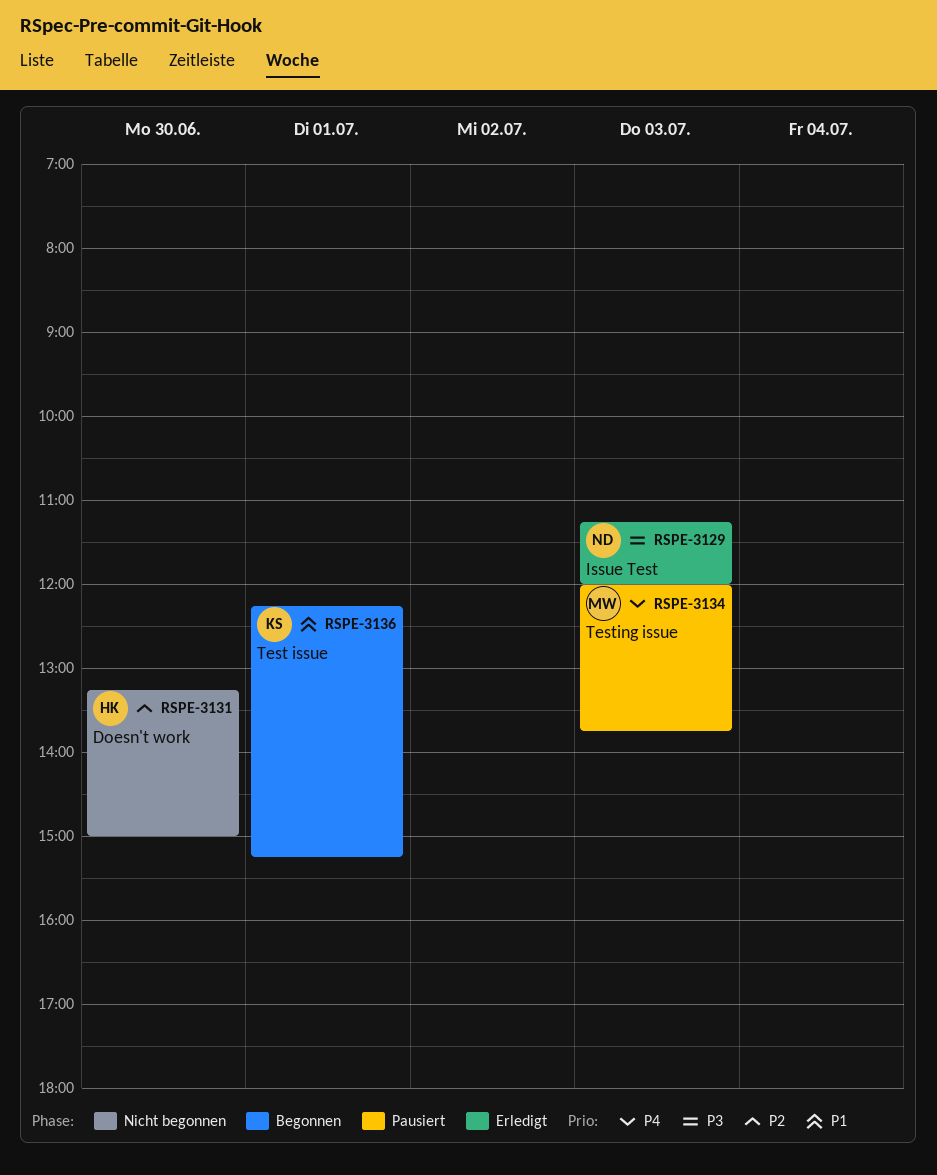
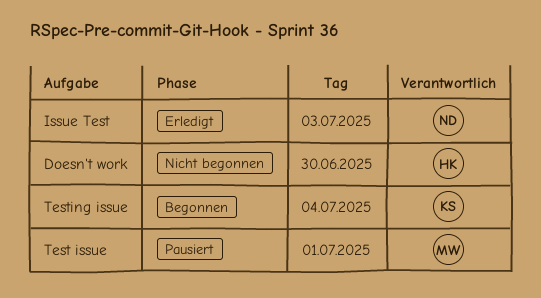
Test issue, status: Begonnen -> Pausiert
Test issue, owner: KS -> MW
Testing issue, status: Pausiert -> Begonnen
Testing issue, owner: MW -> KS
Testing issue, day: Jul 3 -> Jul 4

